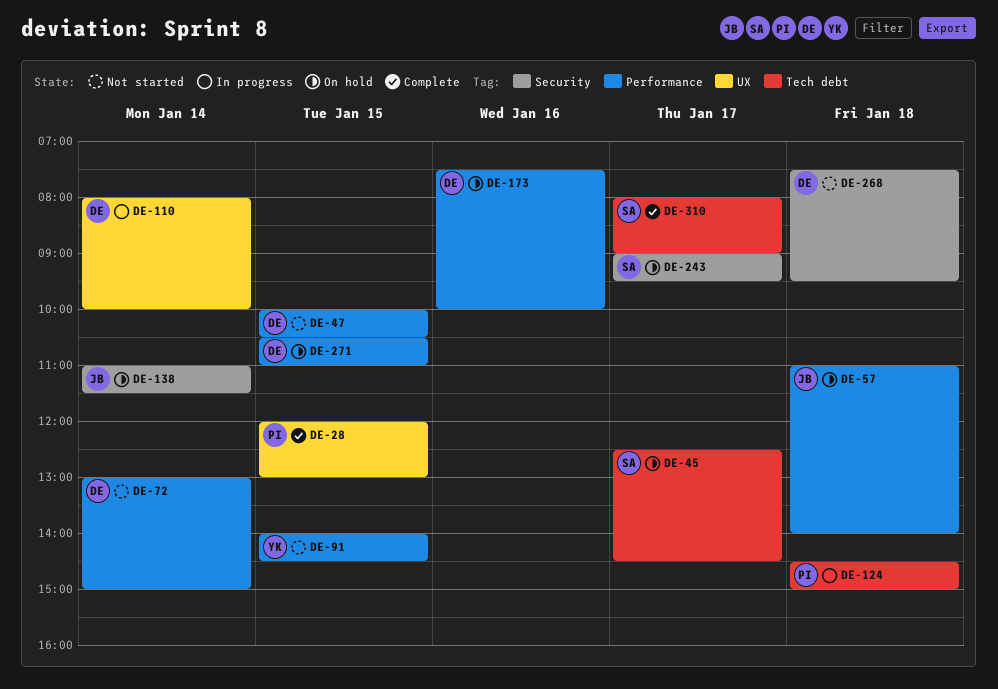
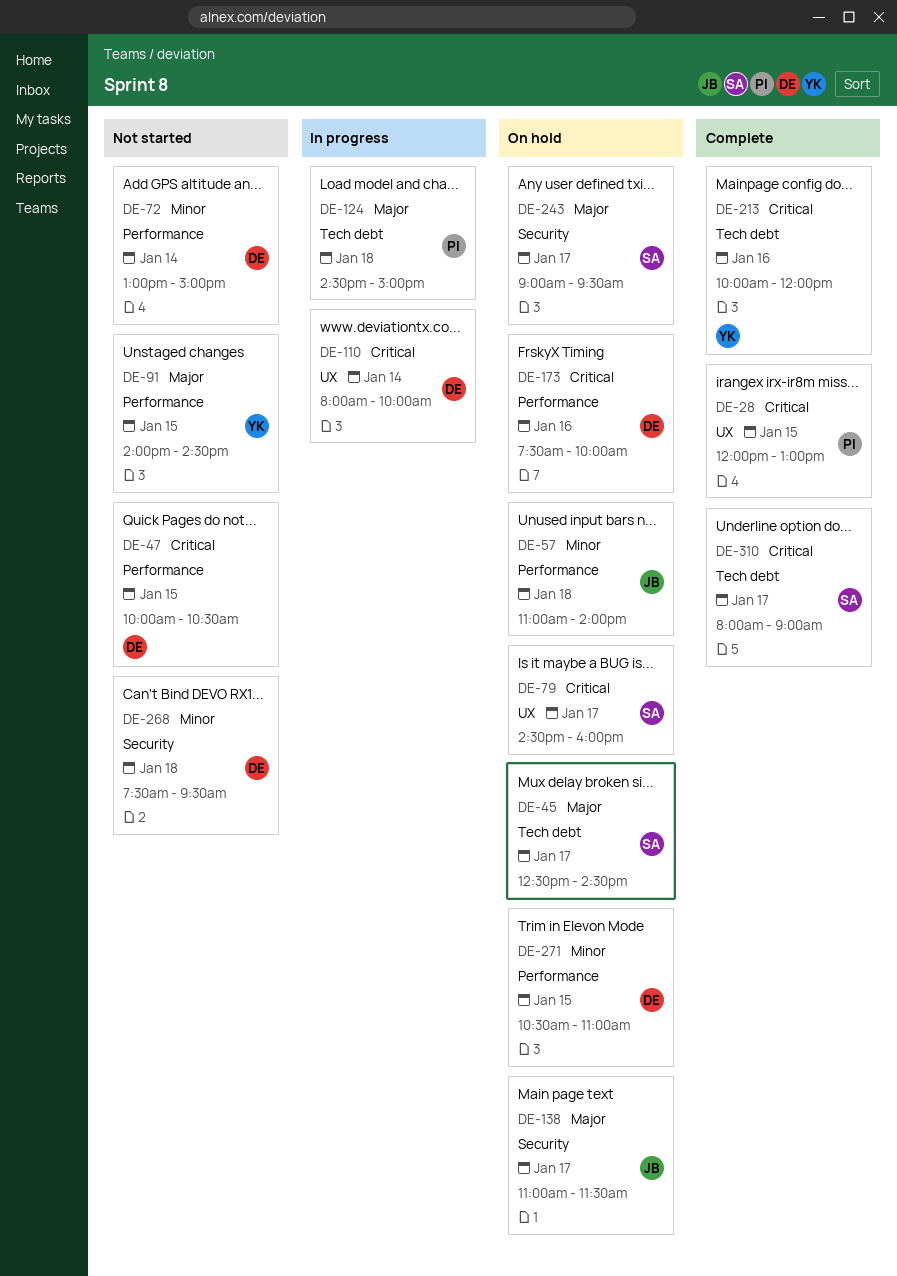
DE-79: none -> present
DE-138, day: Jan 14 -> Jan 17
DE-213: none -> present

